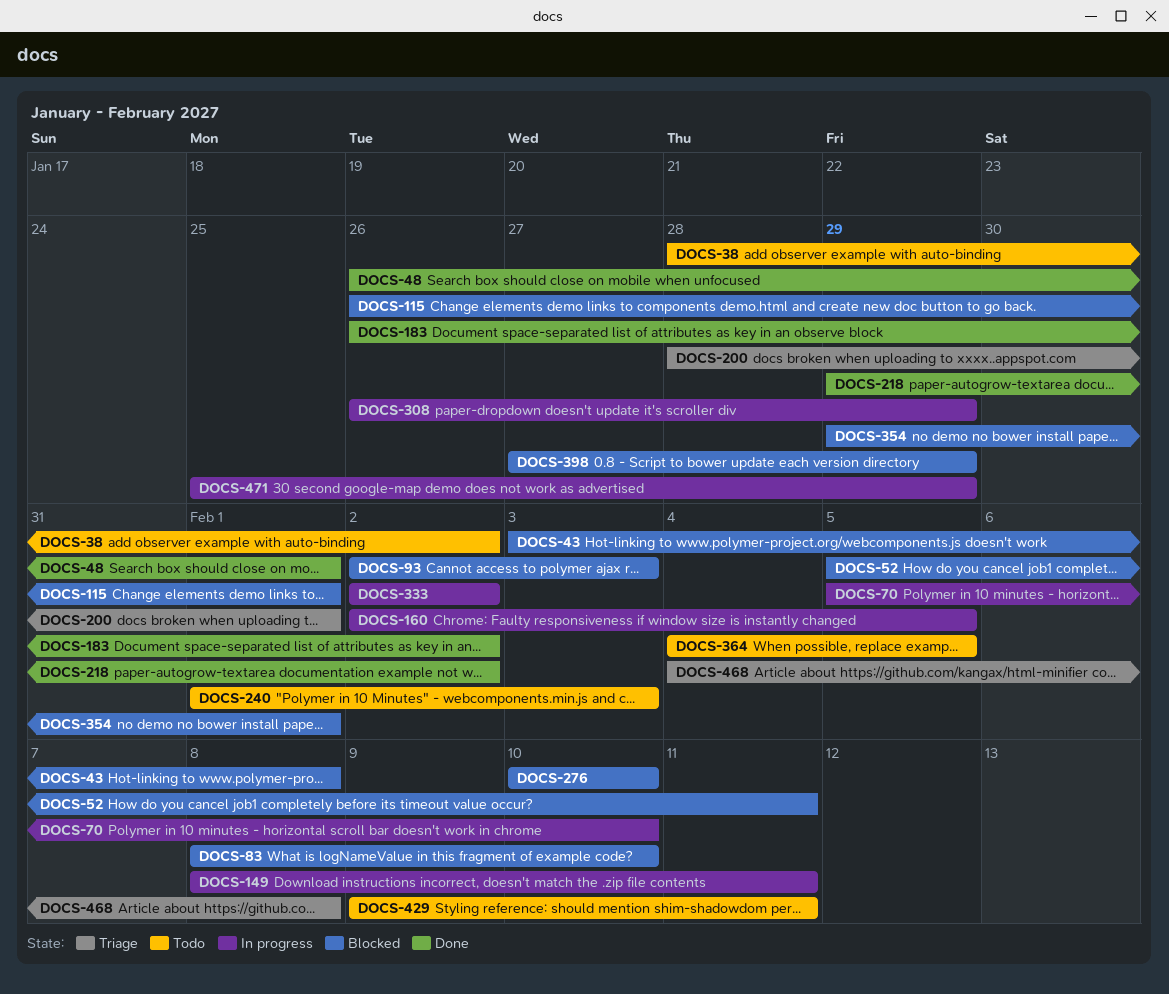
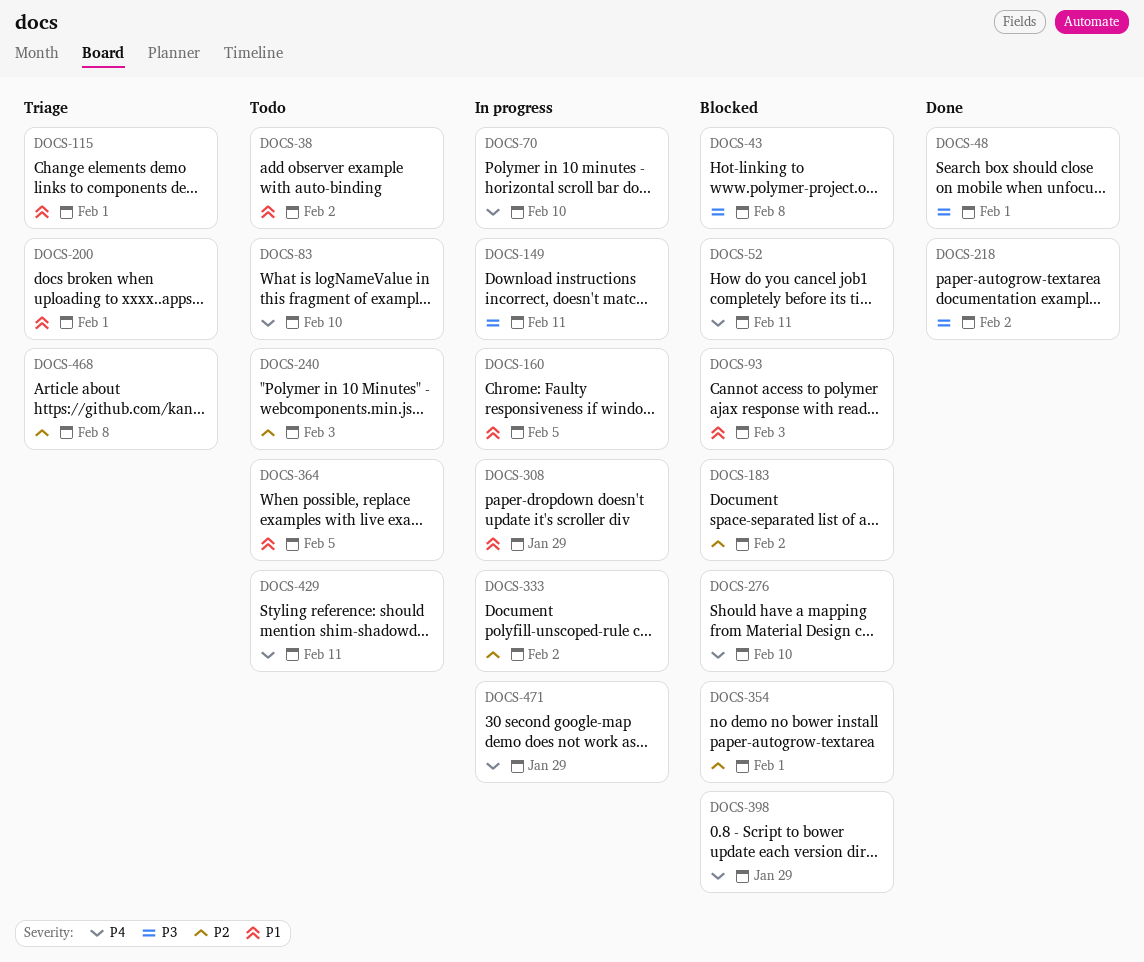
DOCS-83, status: Blocked -> Todo
DOCS-115, status: Blocked -> Triage
DOCS-183, status: Done -> Blocked

